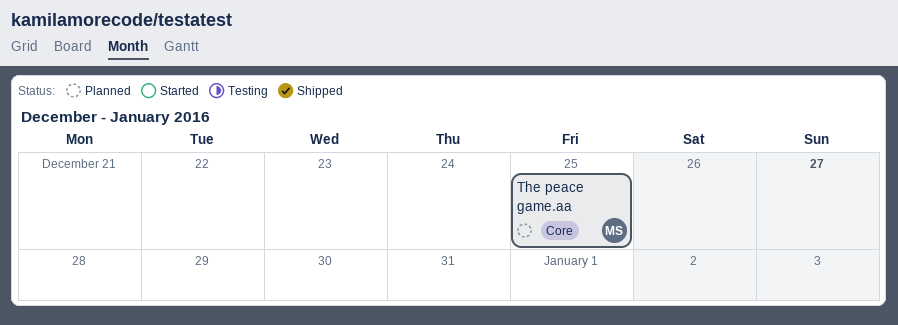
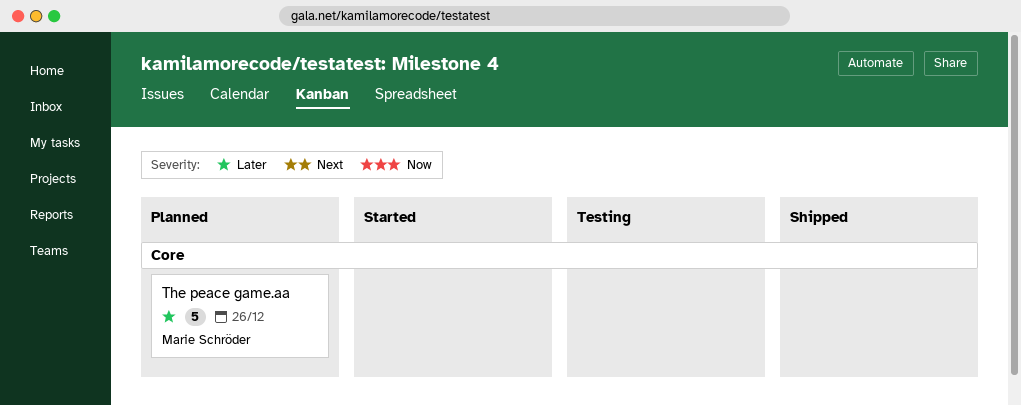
The peace game.aa, due: Dec 25 -> Dec 26

